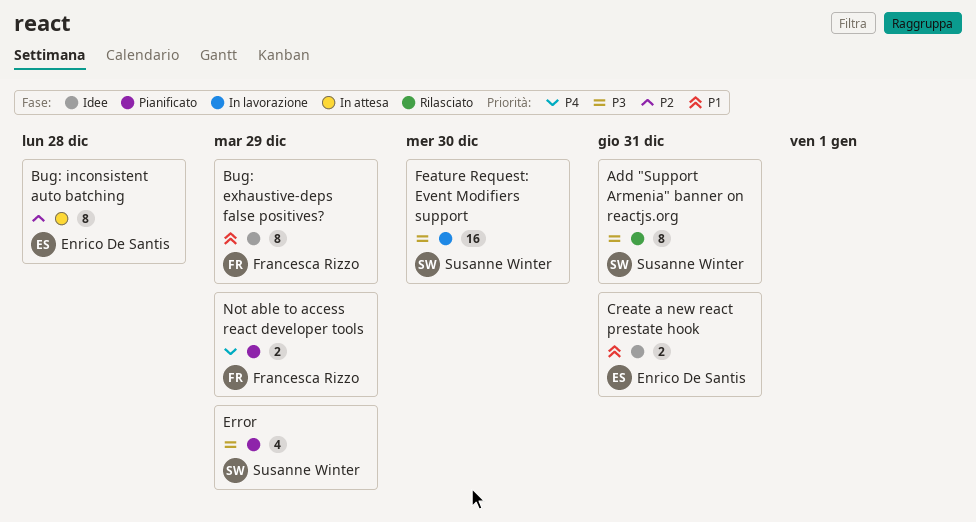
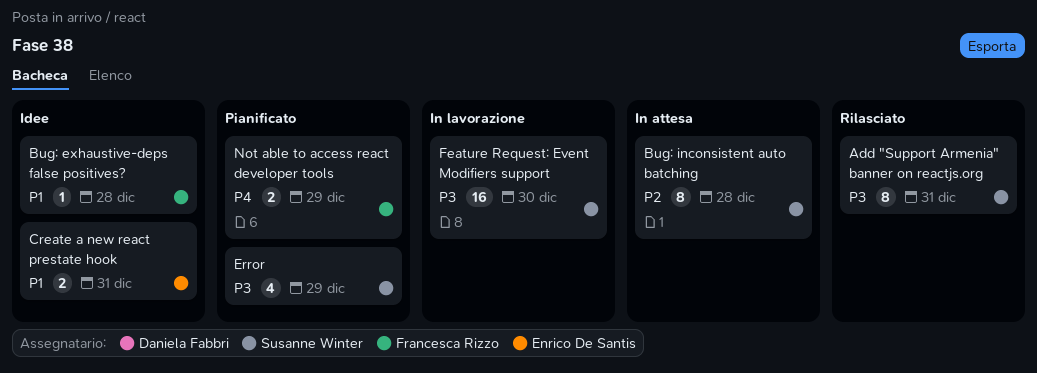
Bug: exhaustive-deps false positives?, estimate: 8 -> 1
Bug: exhaustive-deps false positives?, due: Dec 29 -> Dec 28
Bug: inconsistent auto batching, owner: Enrico De Santis -> Susanne Winter

